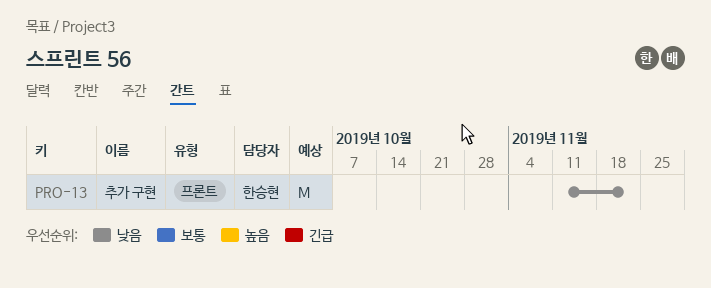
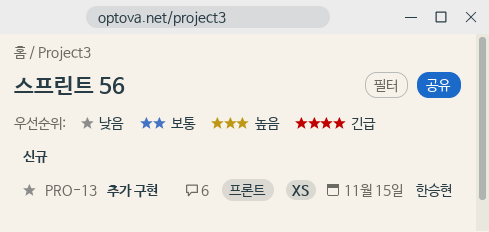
PRO-13, estimate: M -> XS
PRO-13, due: Nov 22 -> Nov 15

